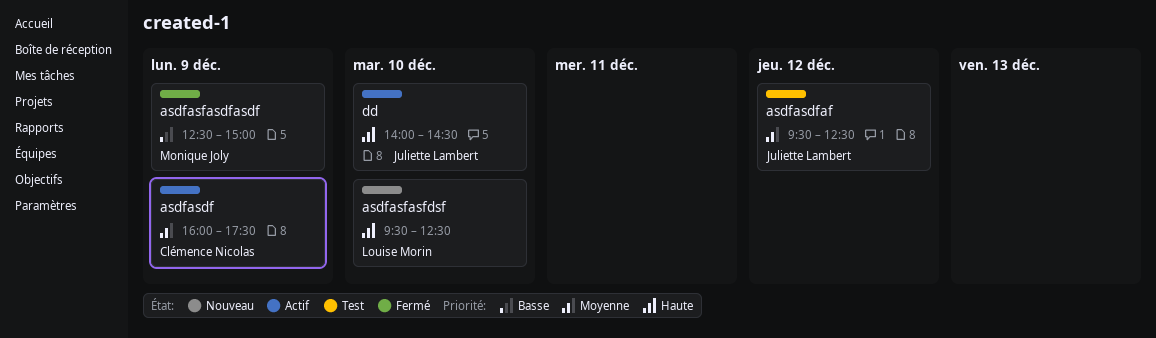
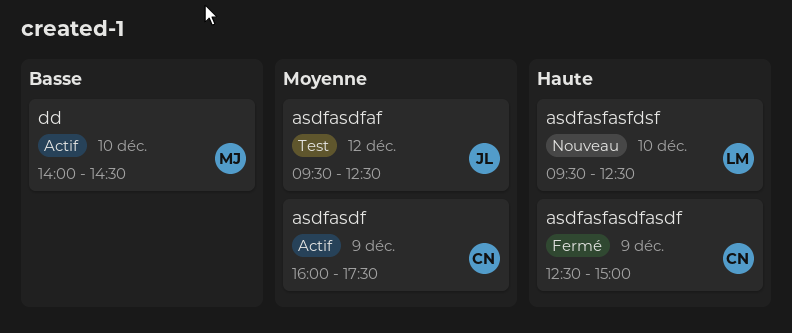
asdfasfasdfasdf, owner: Monique Joly -> Clémence Nicolas
asdfasfasdfasdf, priority: Basse -> Haute
dd, owner: Juliette Lambert -> Monique Joly
dd, priority: Haute -> Basse

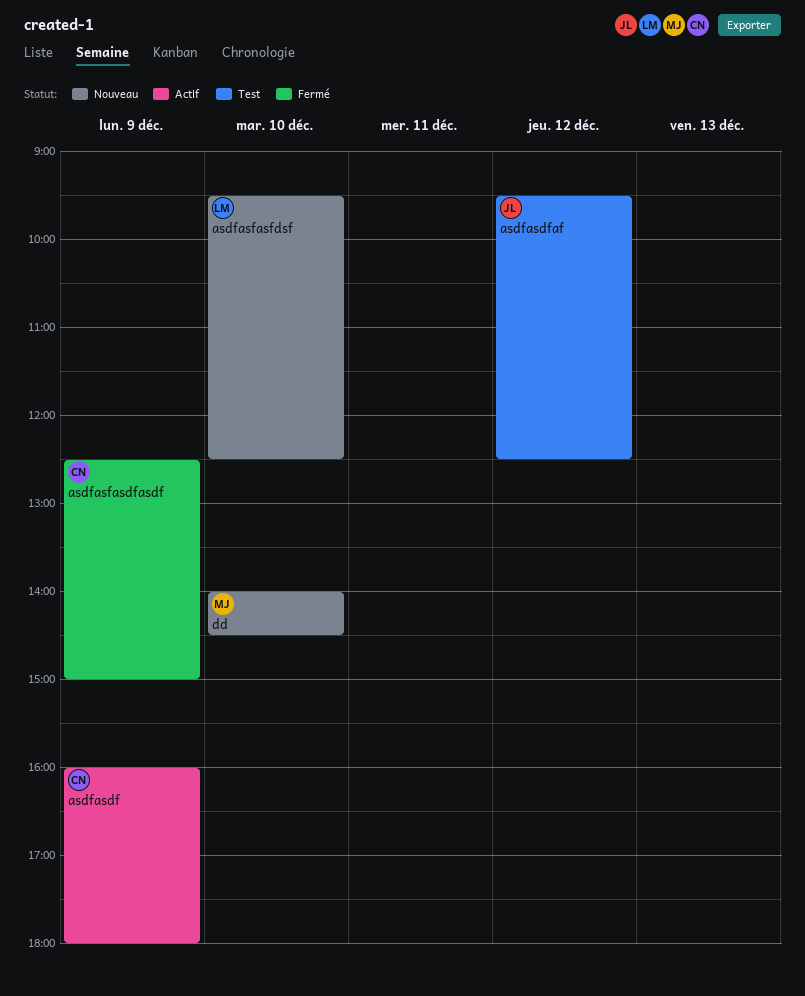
asdfasdf, ends: 17:30 -> 18:00
dd, status: Actif -> Nouveau

